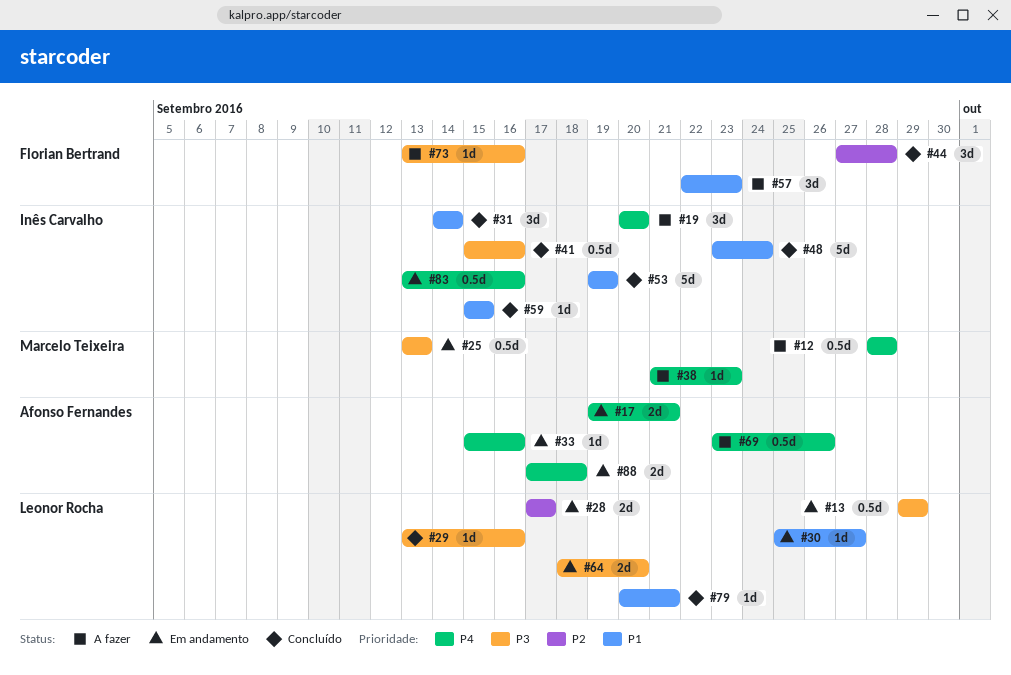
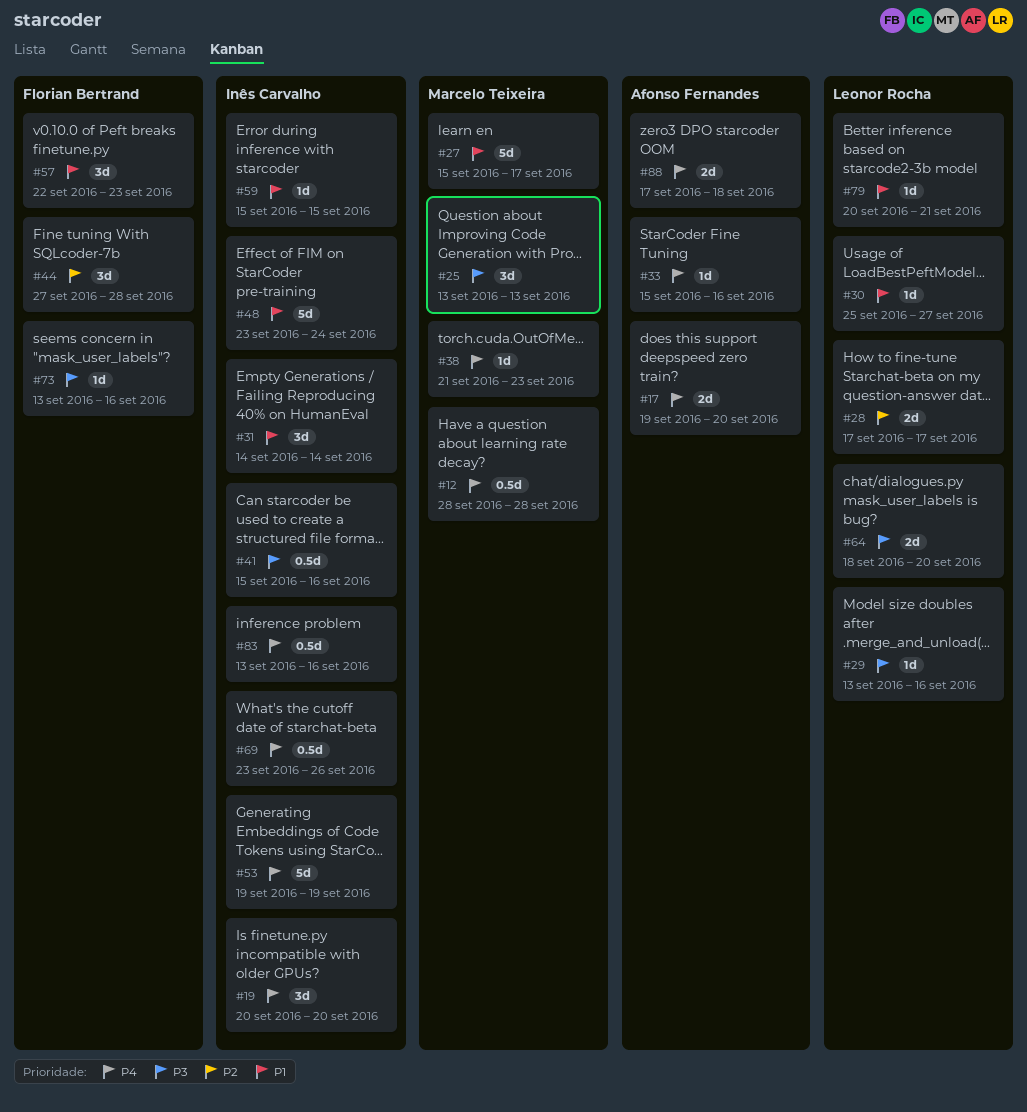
#13: present -> none
#17, due: Sep 21 -> Sep 20
#25, estimate: 0.5d -> 3d
#27: none -> present
#53, priority: P1 -> P4
#69, owner: Afonso Fernandes -> Inês Carvalho

